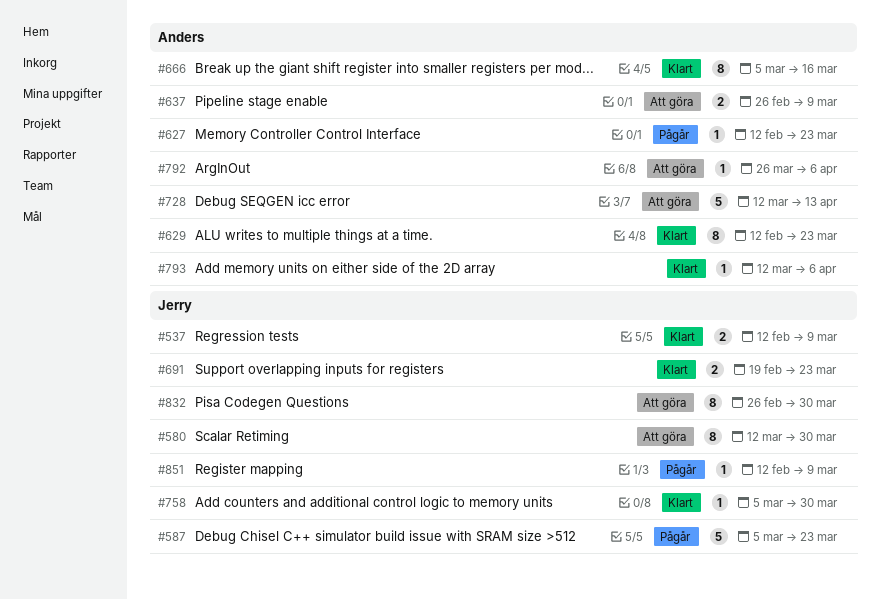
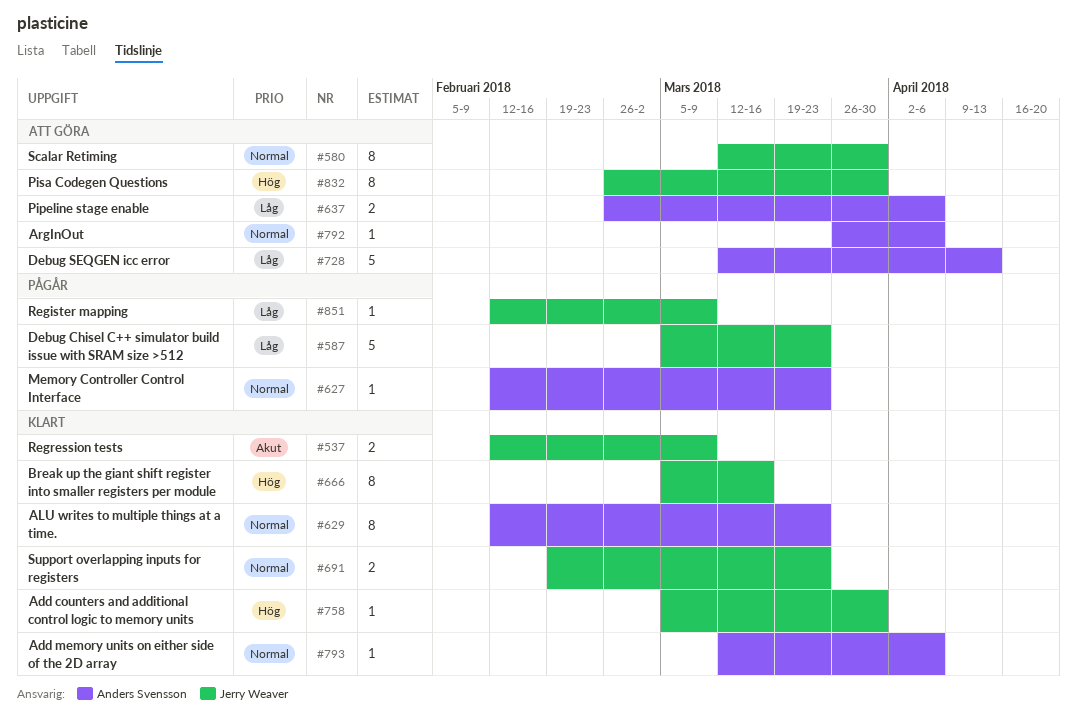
#637, due: Mar 9 -> Apr 6
#666, owner: Anders Svensson -> Jerry Weaver

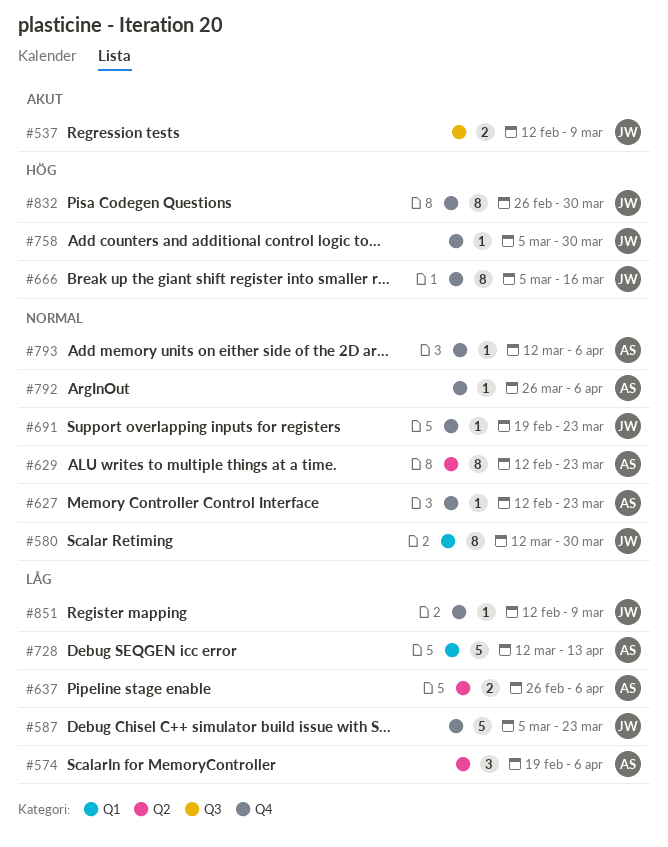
#574: none -> present
#691, estimate: 2 -> 1

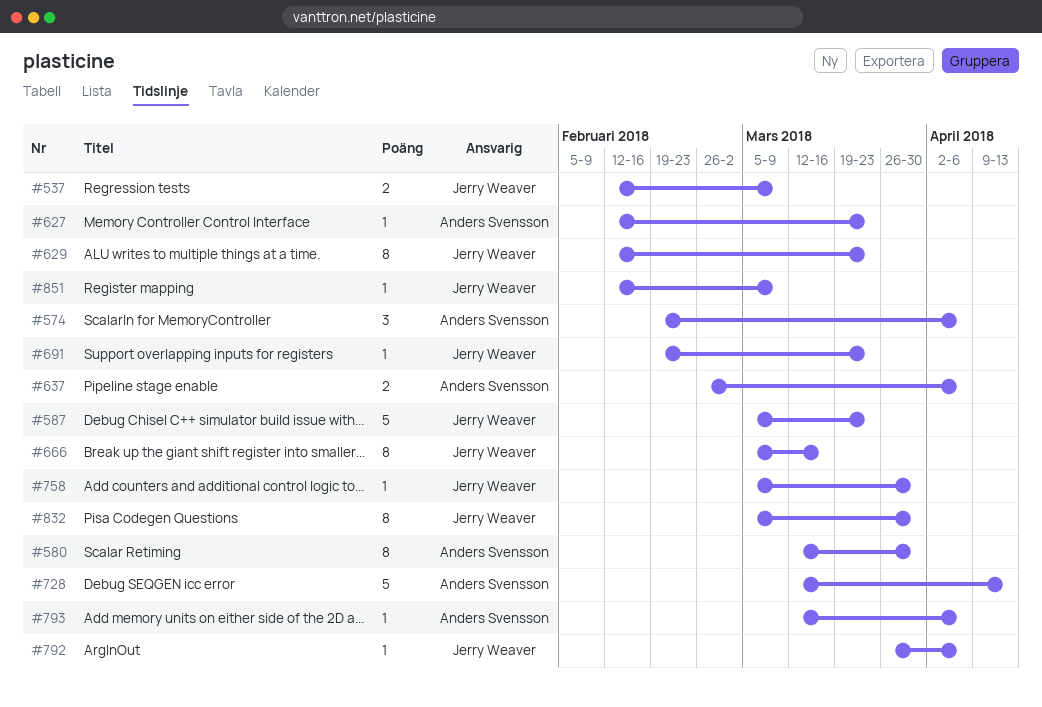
#580, owner: Jerry Weaver -> Anders Svensson
#629, owner: Anders Svensson -> Jerry Weaver
#792, owner: Anders Svensson -> Jerry Weaver
#832, start: Feb 26 -> Mar 5

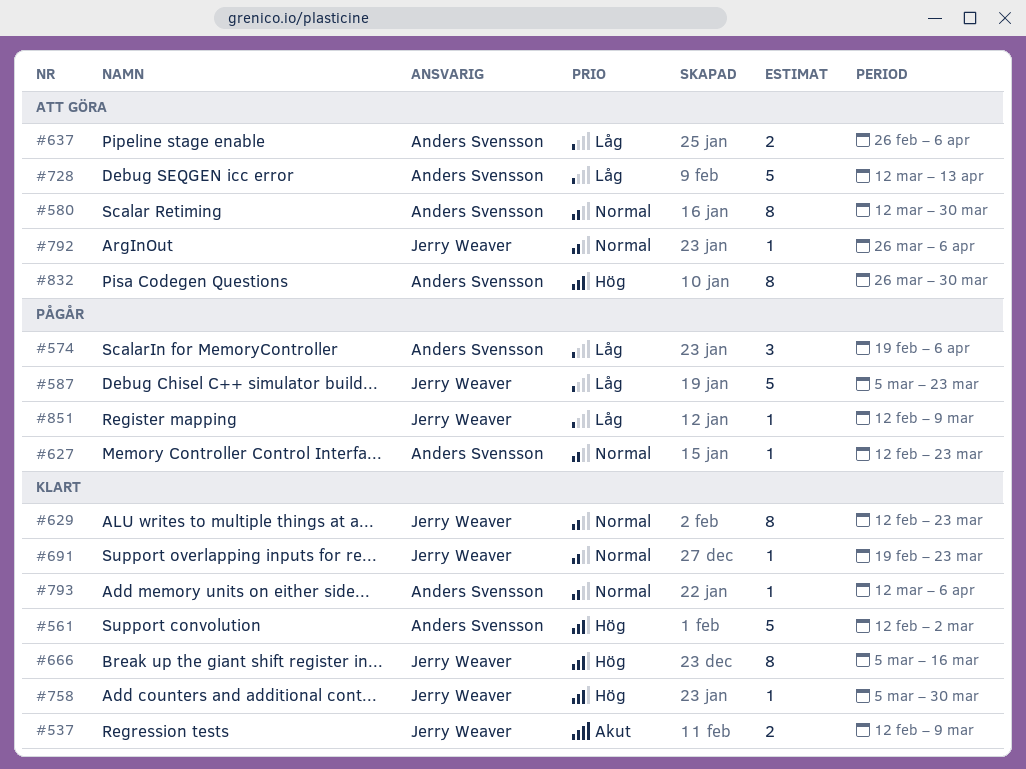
#561: none -> present
#832, owner: Jerry Weaver -> Anders Svensson
#832, start: Mar 5 -> Mar 26

